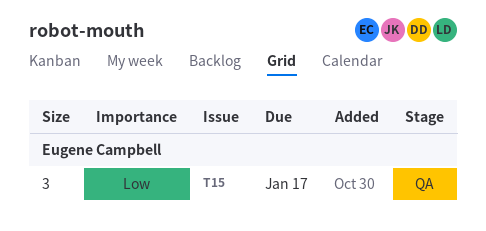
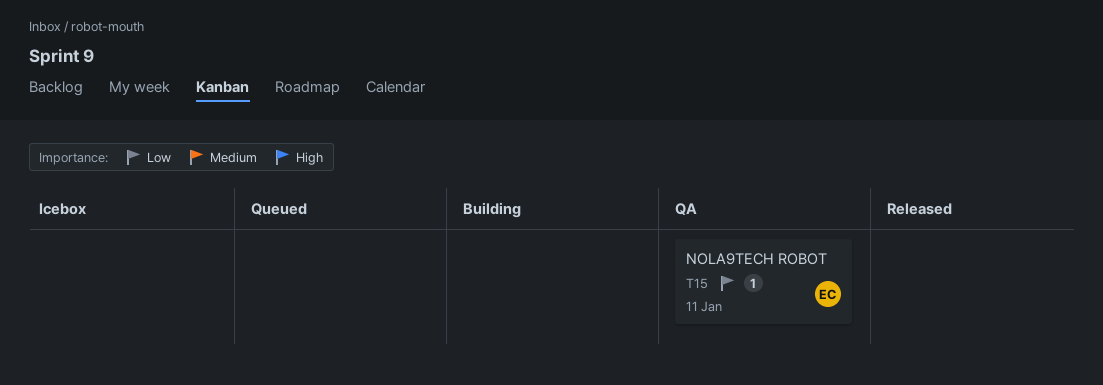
T15, estimate: 3 -> 1
T15, due: Jan 17 -> Jan 11

